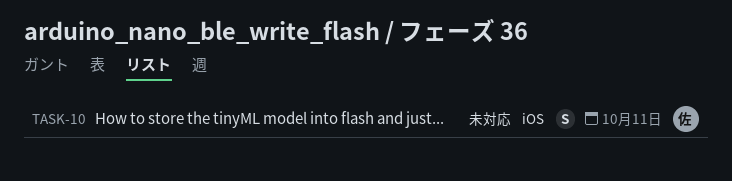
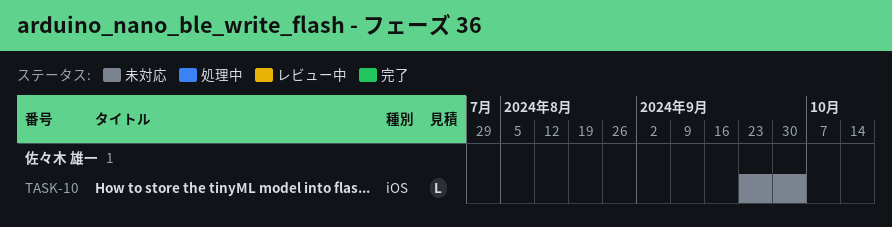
TASK-10, estimate: S -> L
TASK-10, due: Oct 11 -> Oct 4

